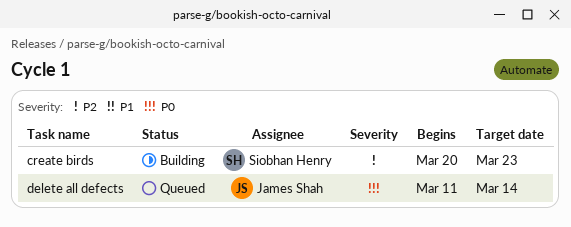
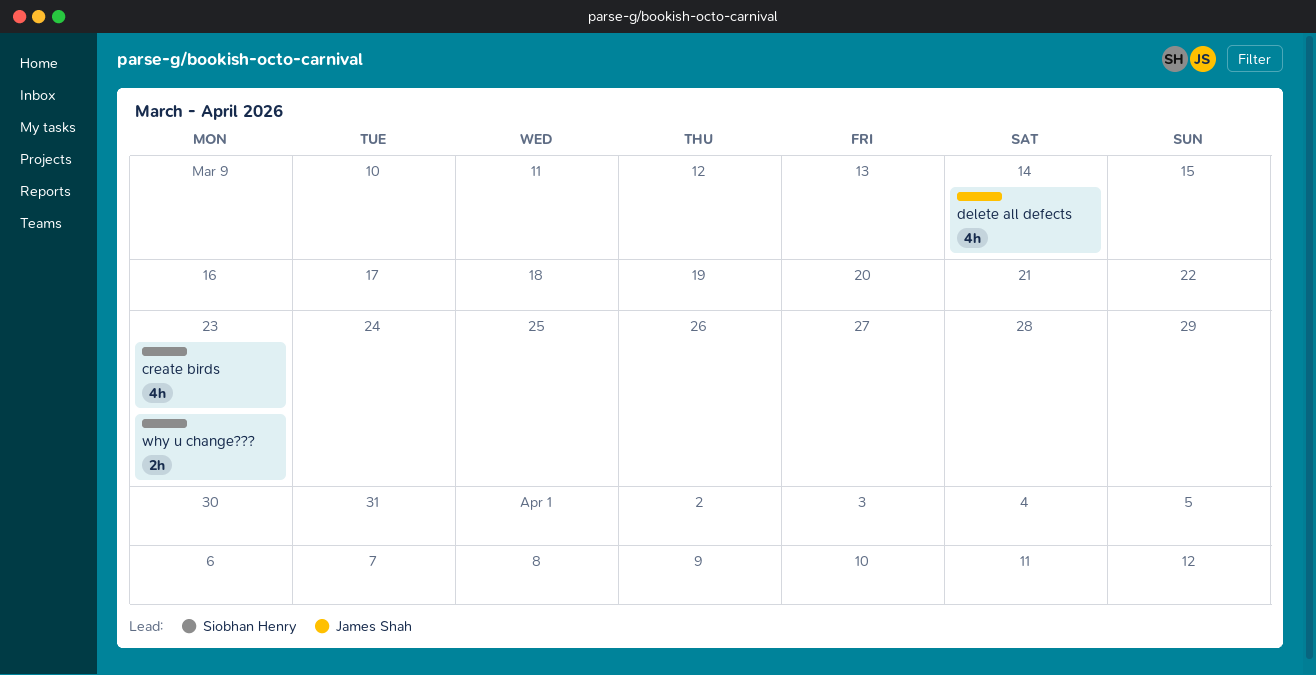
why u change???: none -> present

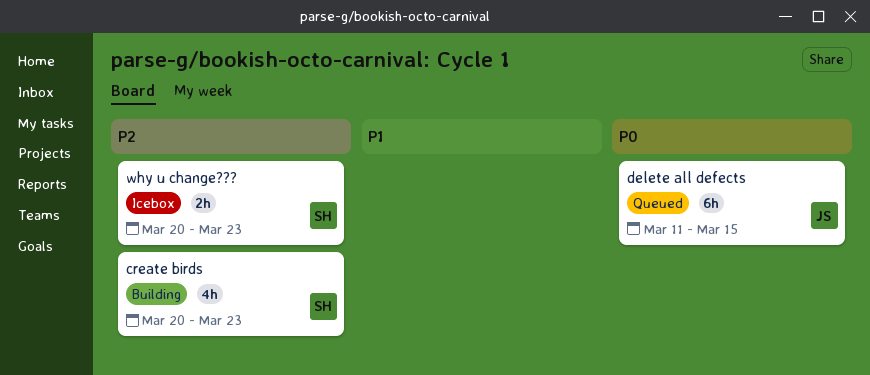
delete all defects, estimate: 4h -> 6h
delete all defects, due: Mar 14 -> Mar 15

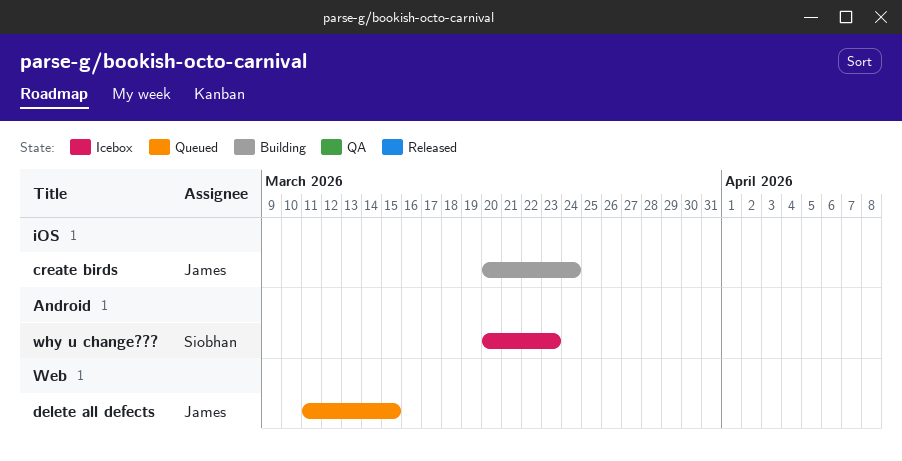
create birds, owner: Siobhan -> James
create birds, due: Mar 23 -> Mar 24

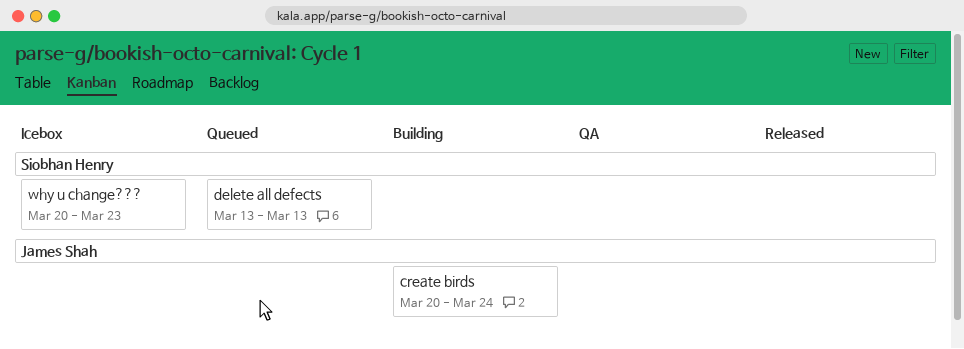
delete all defects, owner: James Shah -> Siobhan Henry
delete all defects, start: Mar 11 -> Mar 13
delete all defects, due: Mar 15 -> Mar 13

